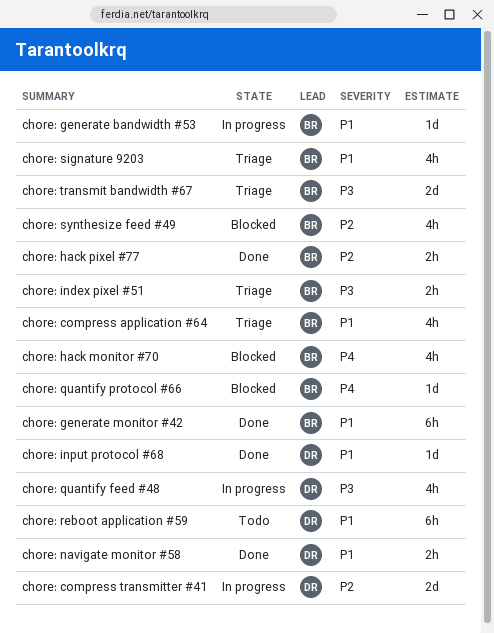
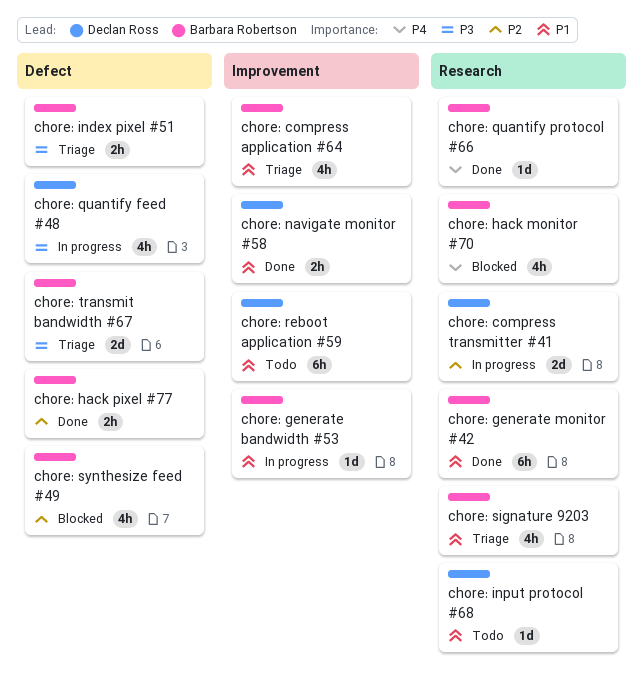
chore: input protocol #68, status: Done -> Todo
chore: quantify protocol #66, status: Blocked -> Done

